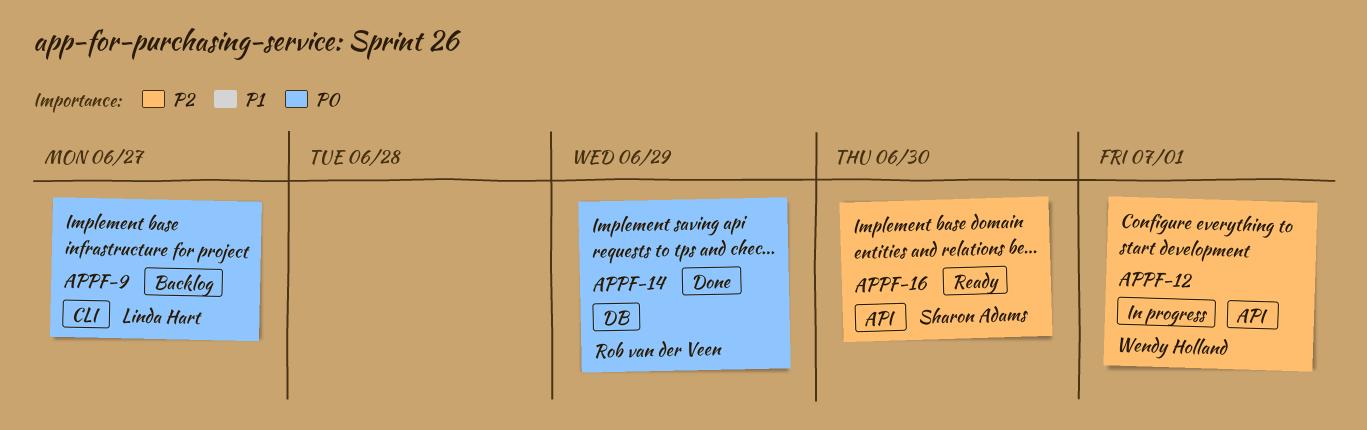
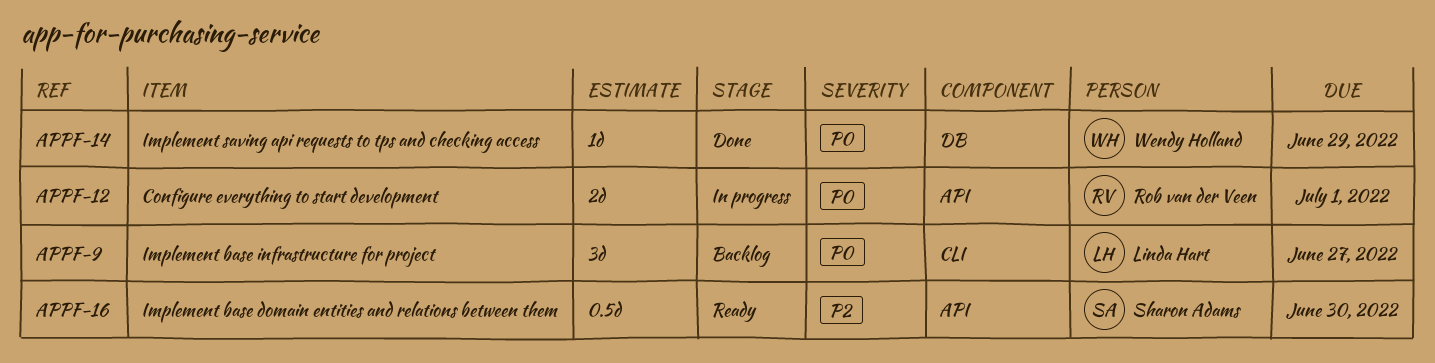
APPF-12, owner: Wendy Holland -> Rob van der Veen
APPF-12, priority: P2 -> P0
APPF-14, owner: Rob van der Veen -> Wendy Holland

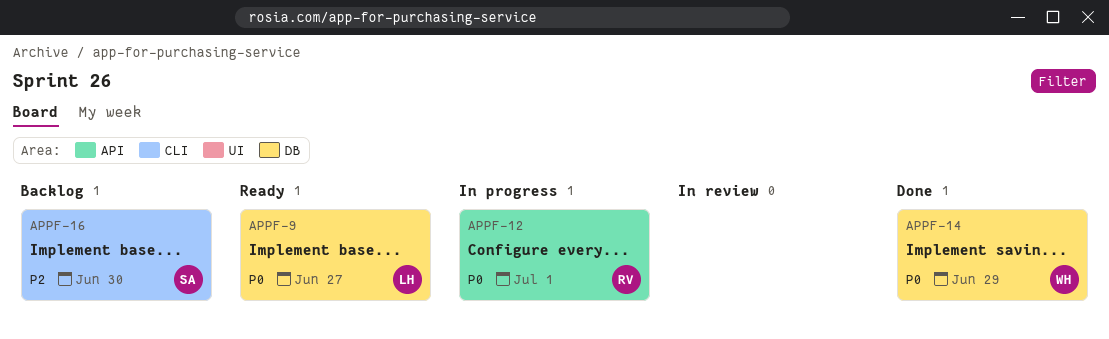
APPF-9, status: Backlog -> Ready
APPF-9, label: CLI -> DB
APPF-16, status: Ready -> Backlog
APPF-16, label: API -> CLI

